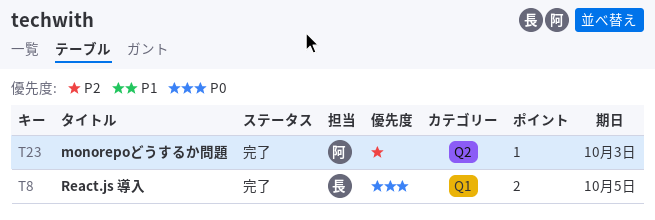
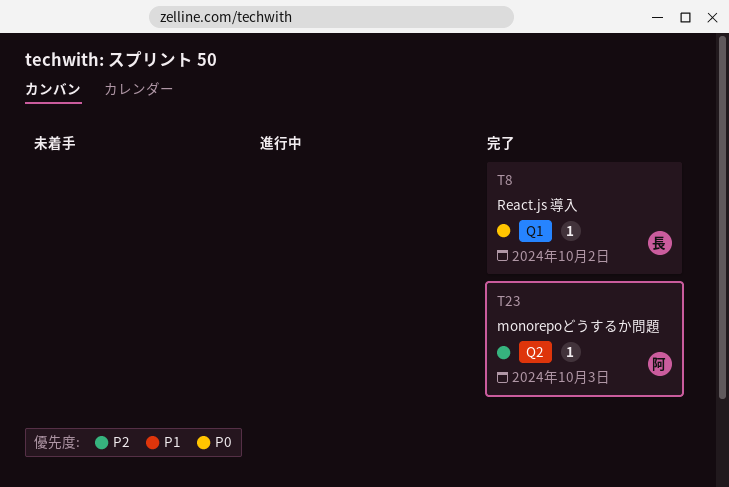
T8, estimate: 2 -> 1
T8, due: Oct 5 -> Oct 2

